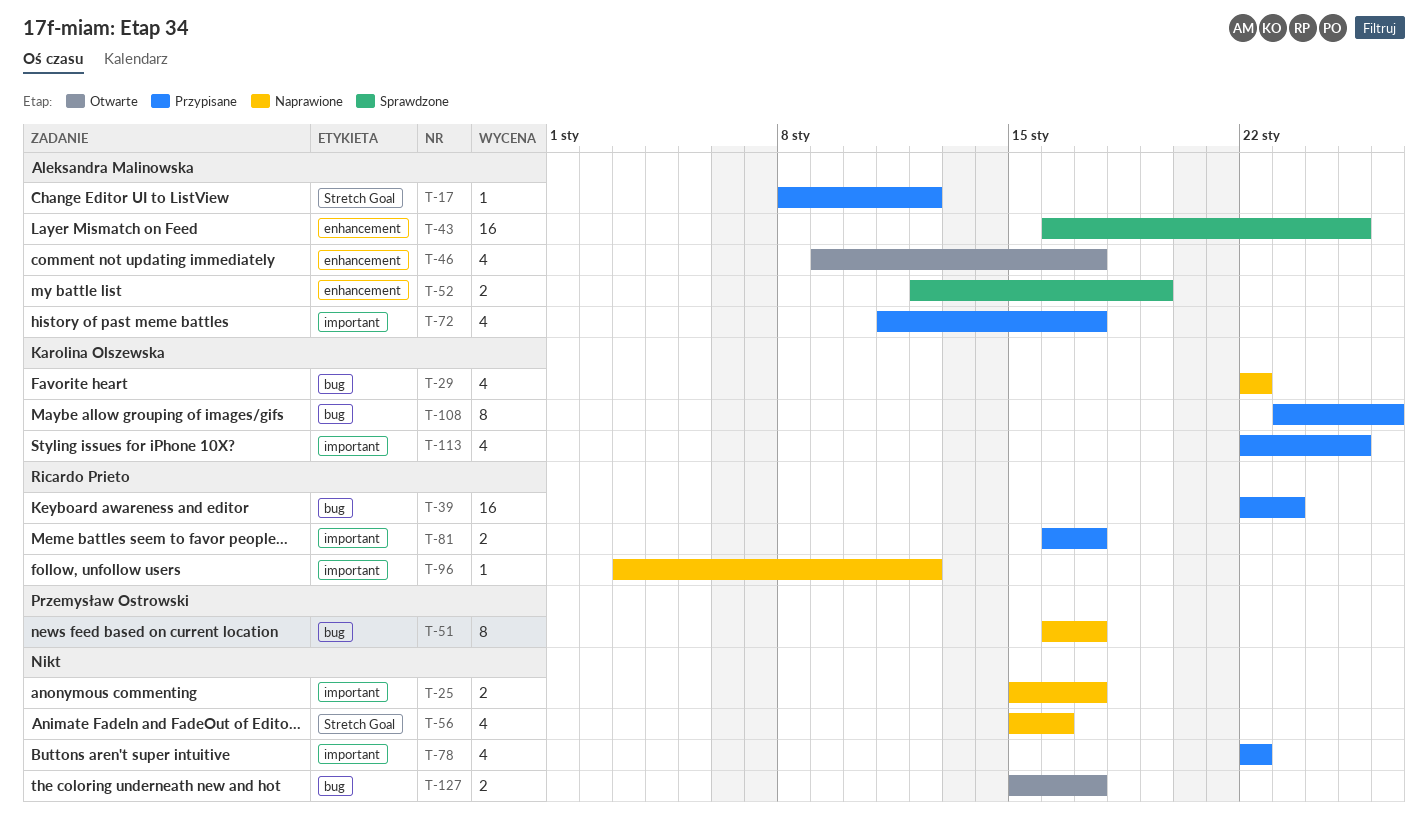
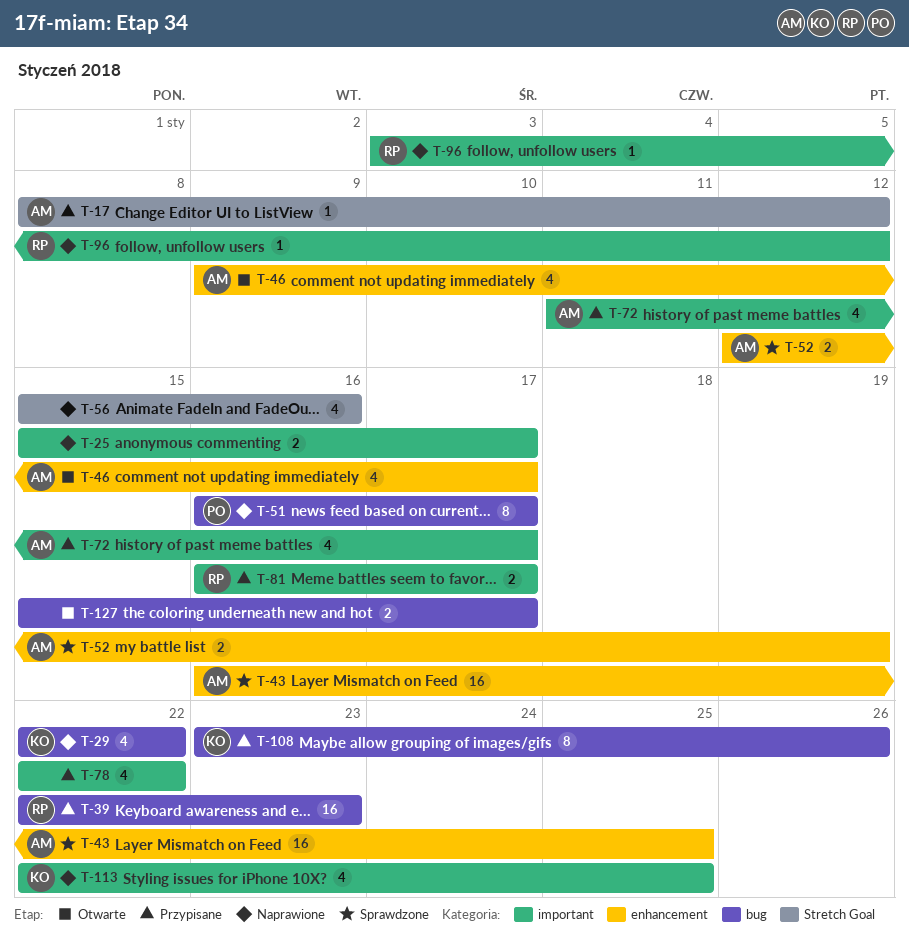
T-113, status: Przypisane -> Naprawione

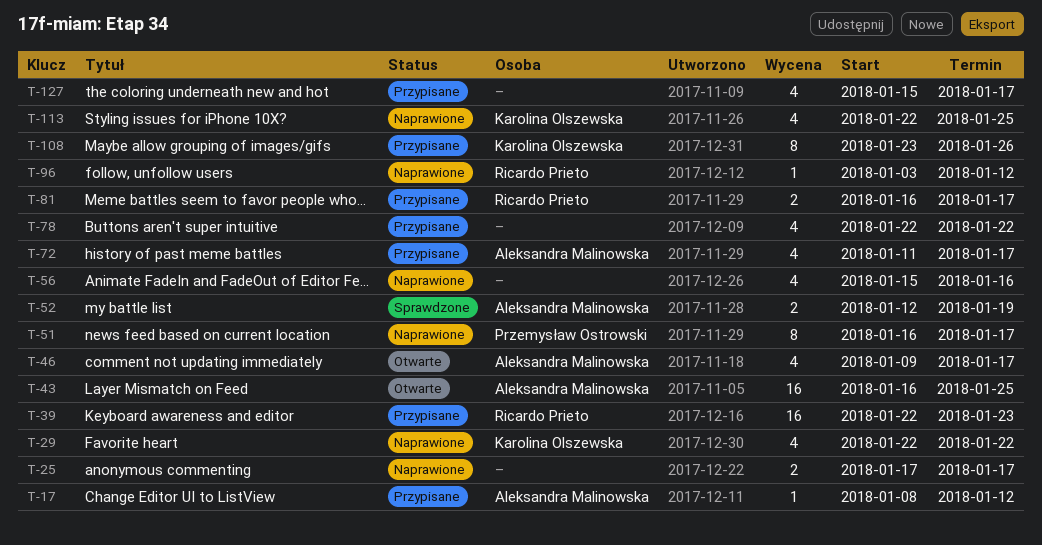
T-25, start: Jan 15 -> Jan 17
T-43, status: Sprawdzone -> Otwarte
T-127, status: Otwarte -> Przypisane
T-127, estimate: 2 -> 4

